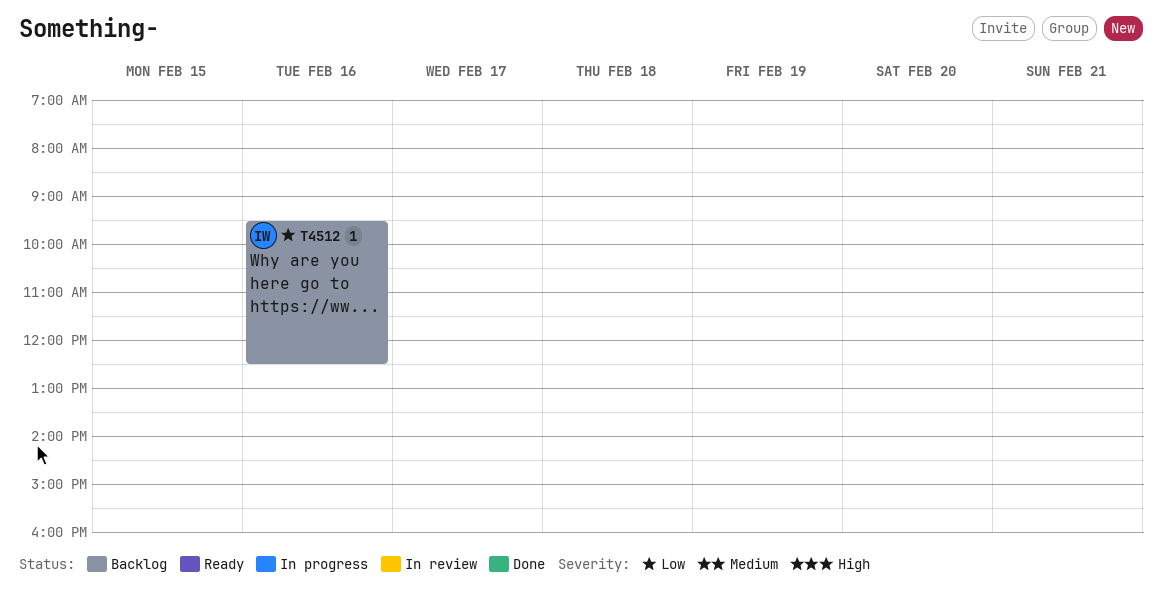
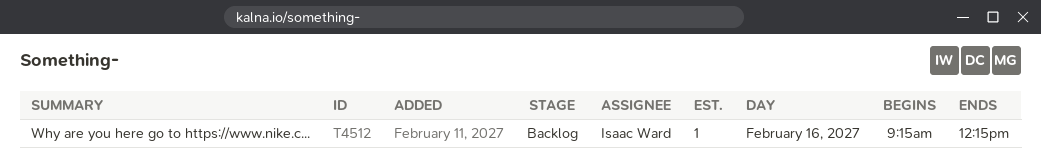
T4512, begins: 09:30 -> 09:15
T4512, ends: 12:30 -> 12:15

